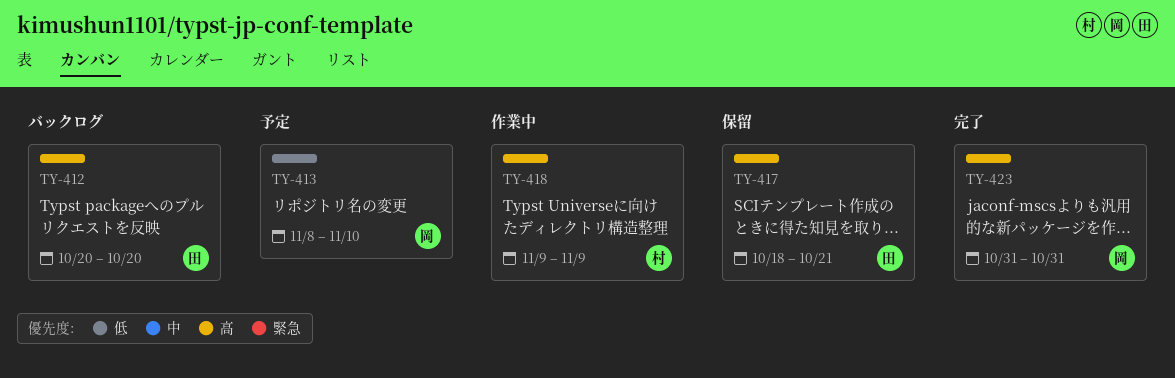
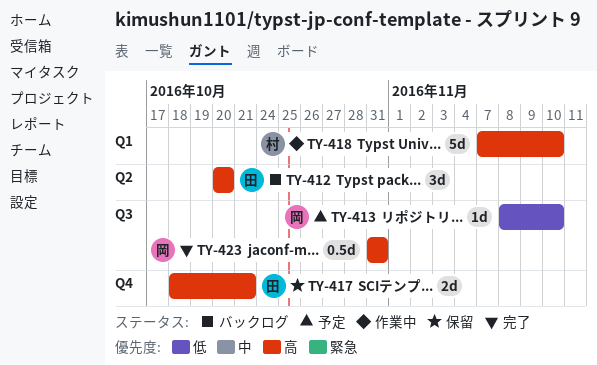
TY-418, start: Nov 9 -> Nov 7
TY-418, due: Nov 9 -> Nov 10

